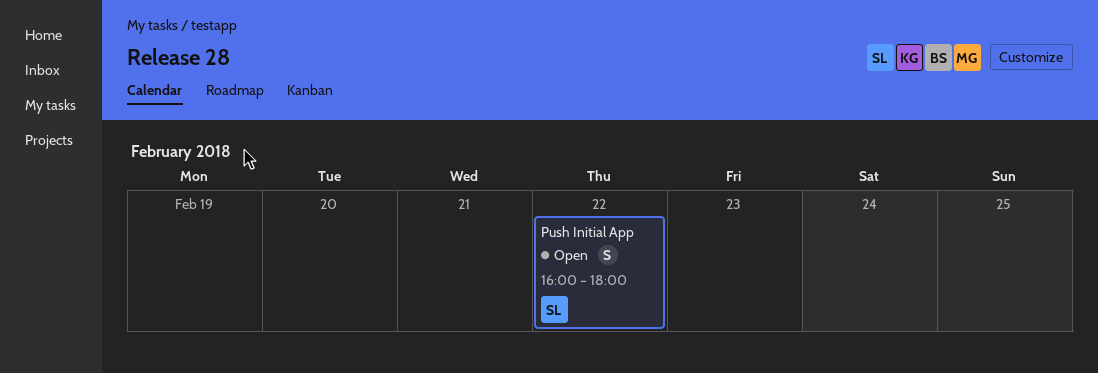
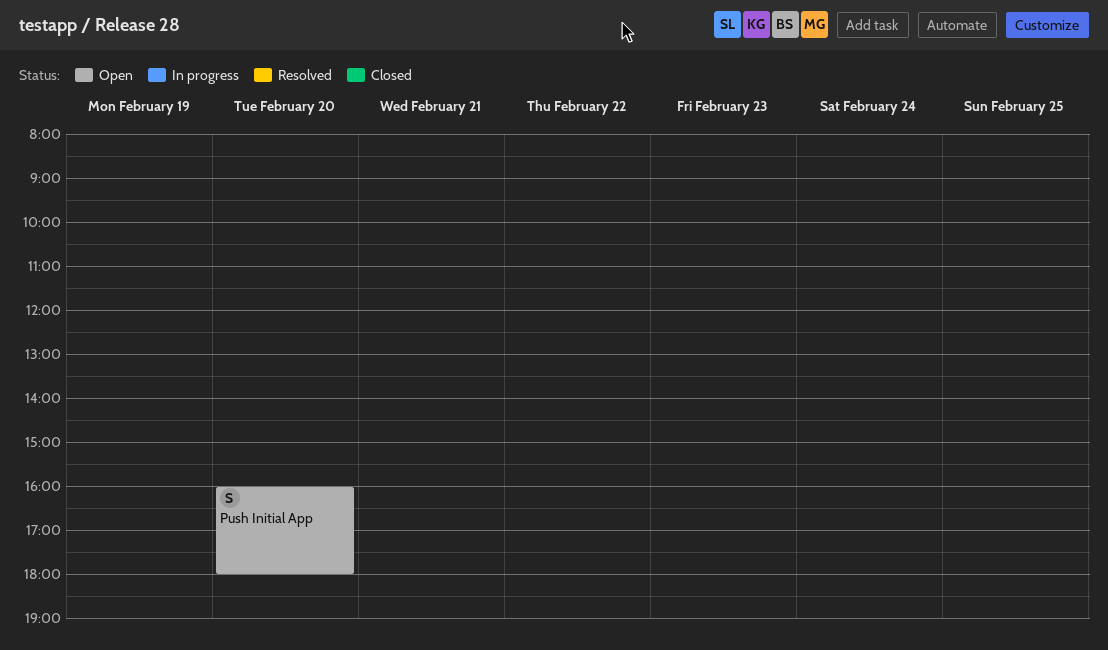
Push Initial App, day: Feb 22 -> Feb 20

